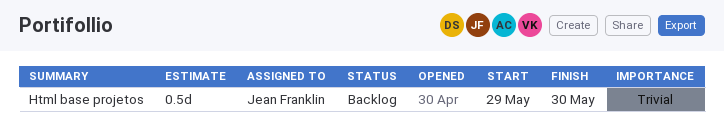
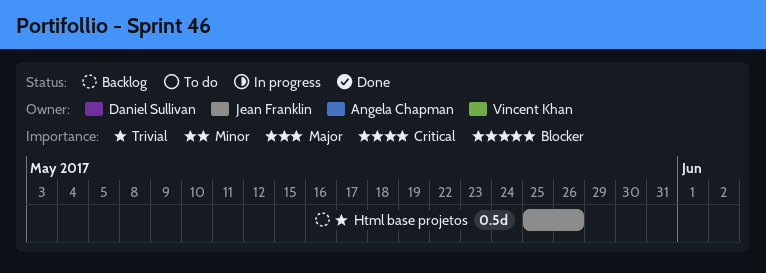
Html base projetos, start: May 29 -> May 25
Html base projetos, due: May 30 -> May 26

